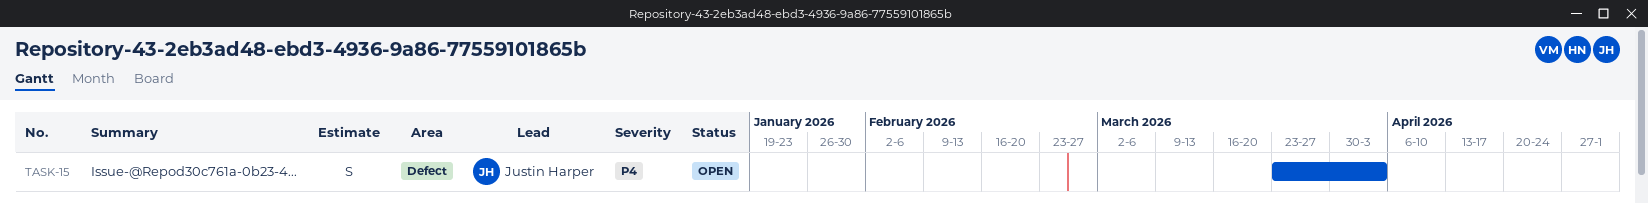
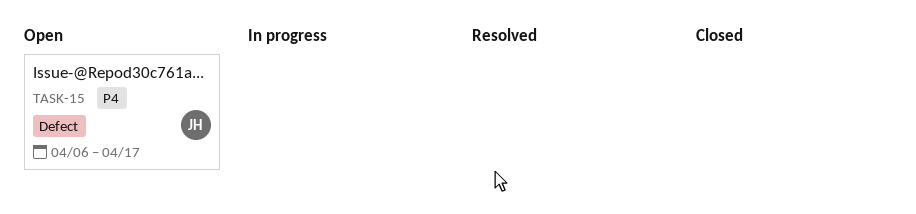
TASK-15, start: Mar 23 -> Apr 6
TASK-15, due: Apr 3 -> Apr 17

